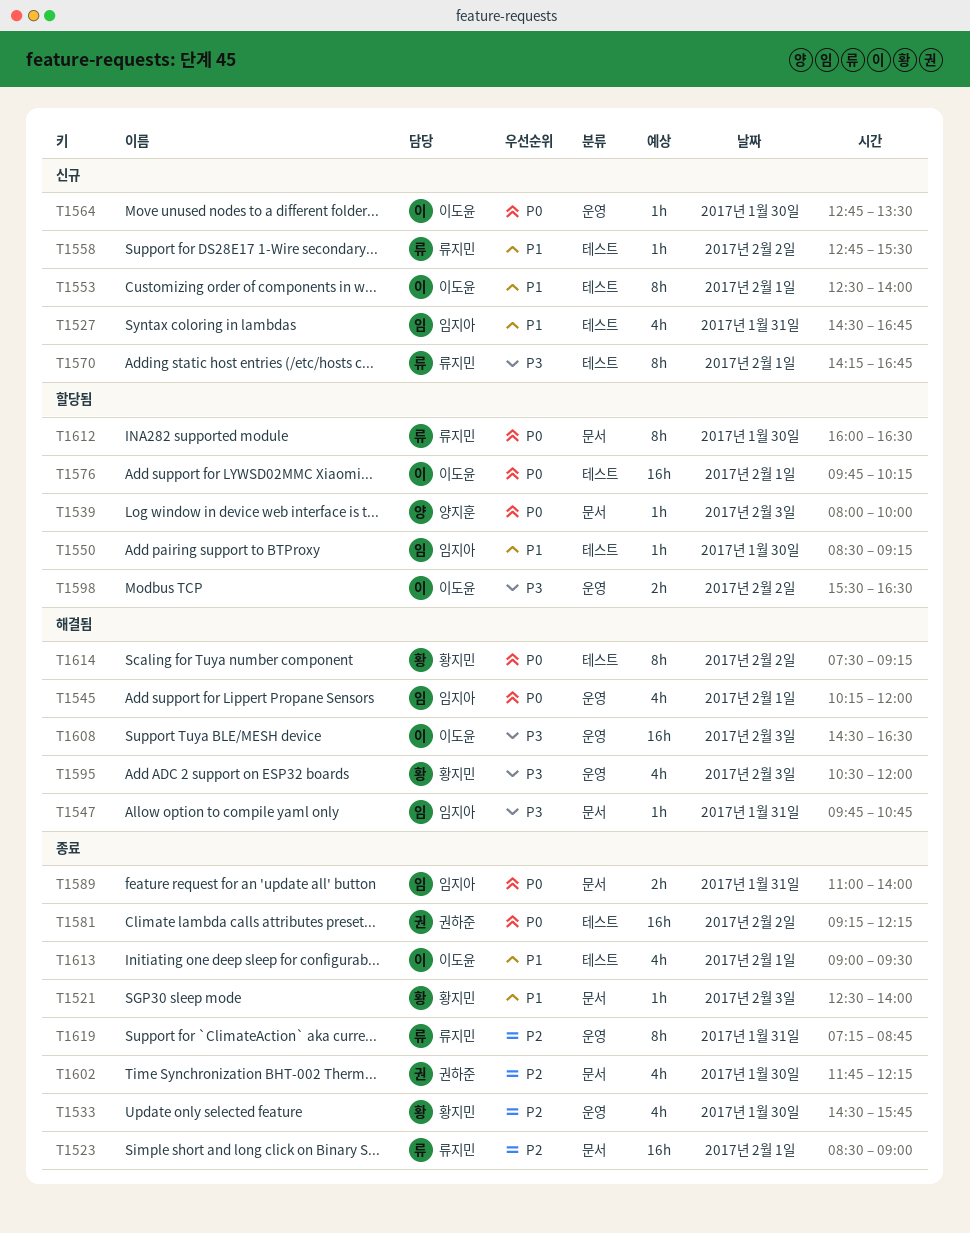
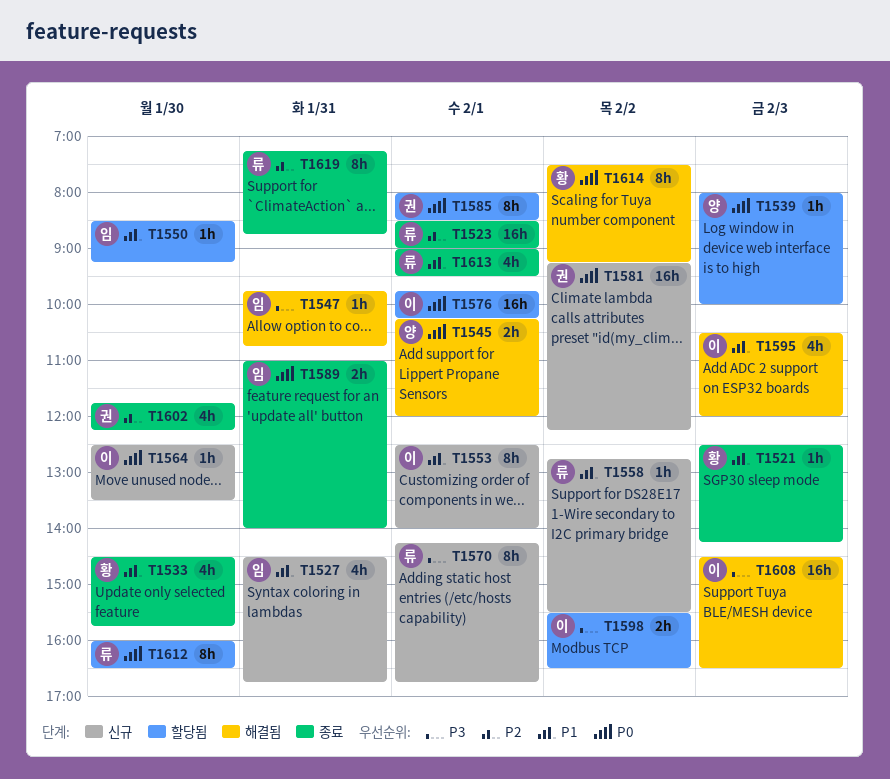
T1521, ends: 14:00 -> 14:15
T1533, priority: P2 -> P1
T1545, owner: 임지아 -> 양지훈
T1545, estimate: 4h -> 2h
T1564, begins: 12:45 -> 12:30
T1581, status: 종료 -> 신규
T1585: none -> present
T1595, owner: 황지민 -> 이도윤
T1595, priority: P3 -> P1
T1613, owner: 이도윤 -> 류지민

